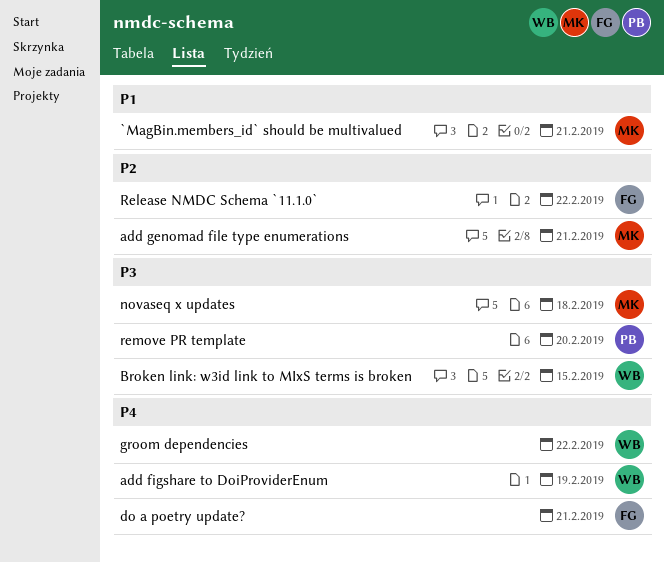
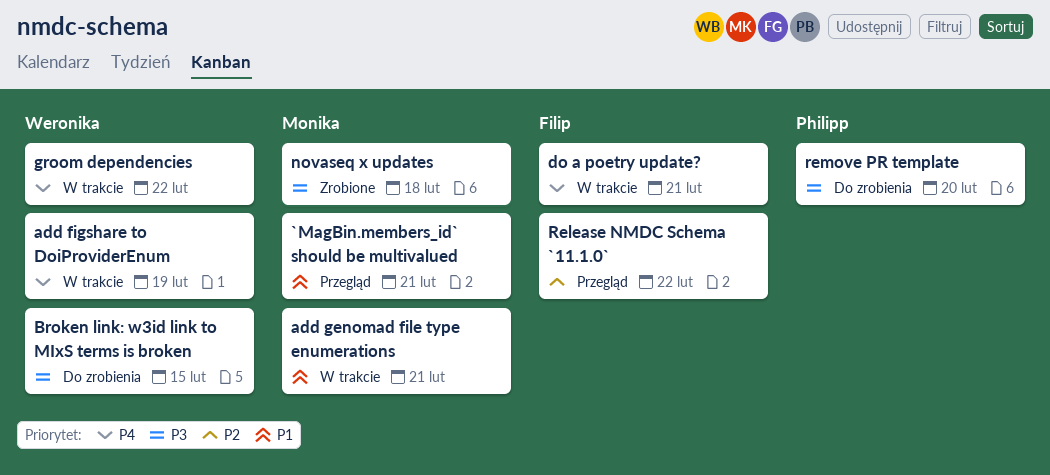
add genomad file type enumerations, priority: P2 -> P1

